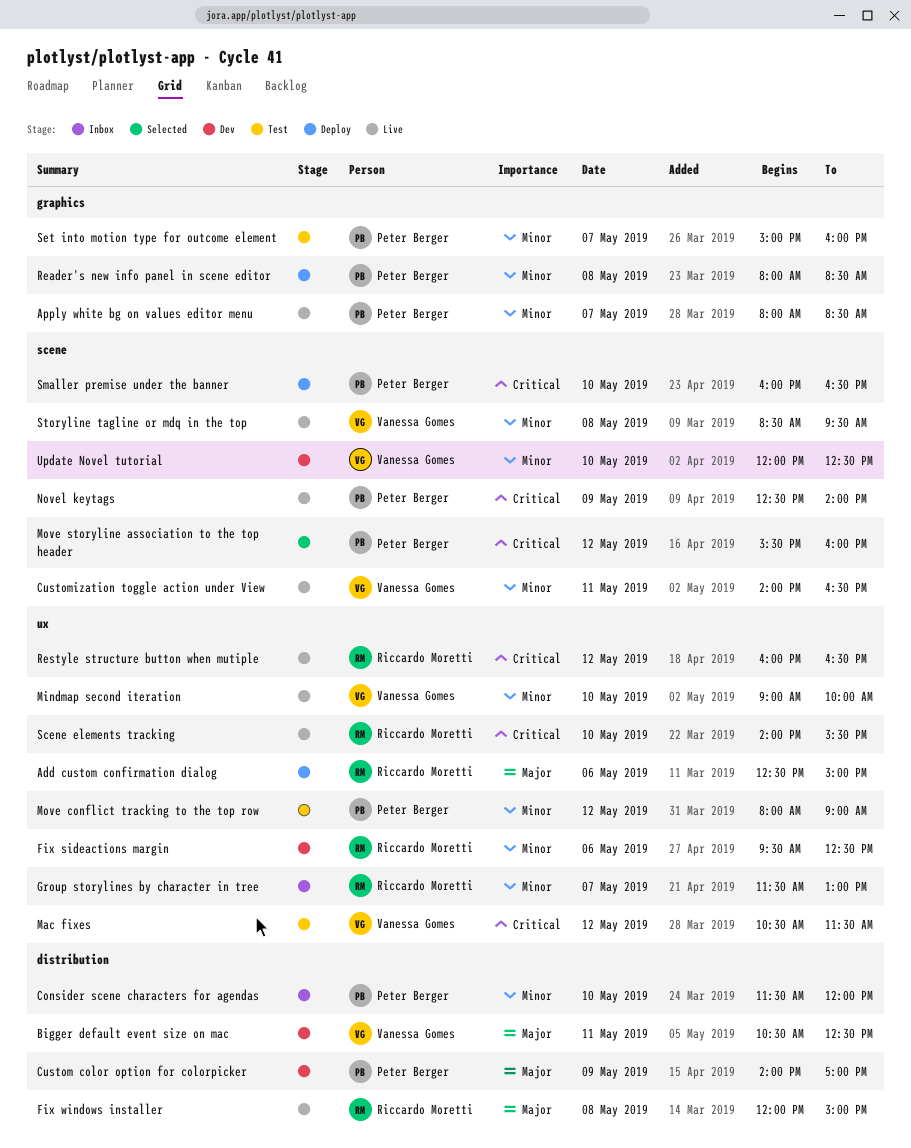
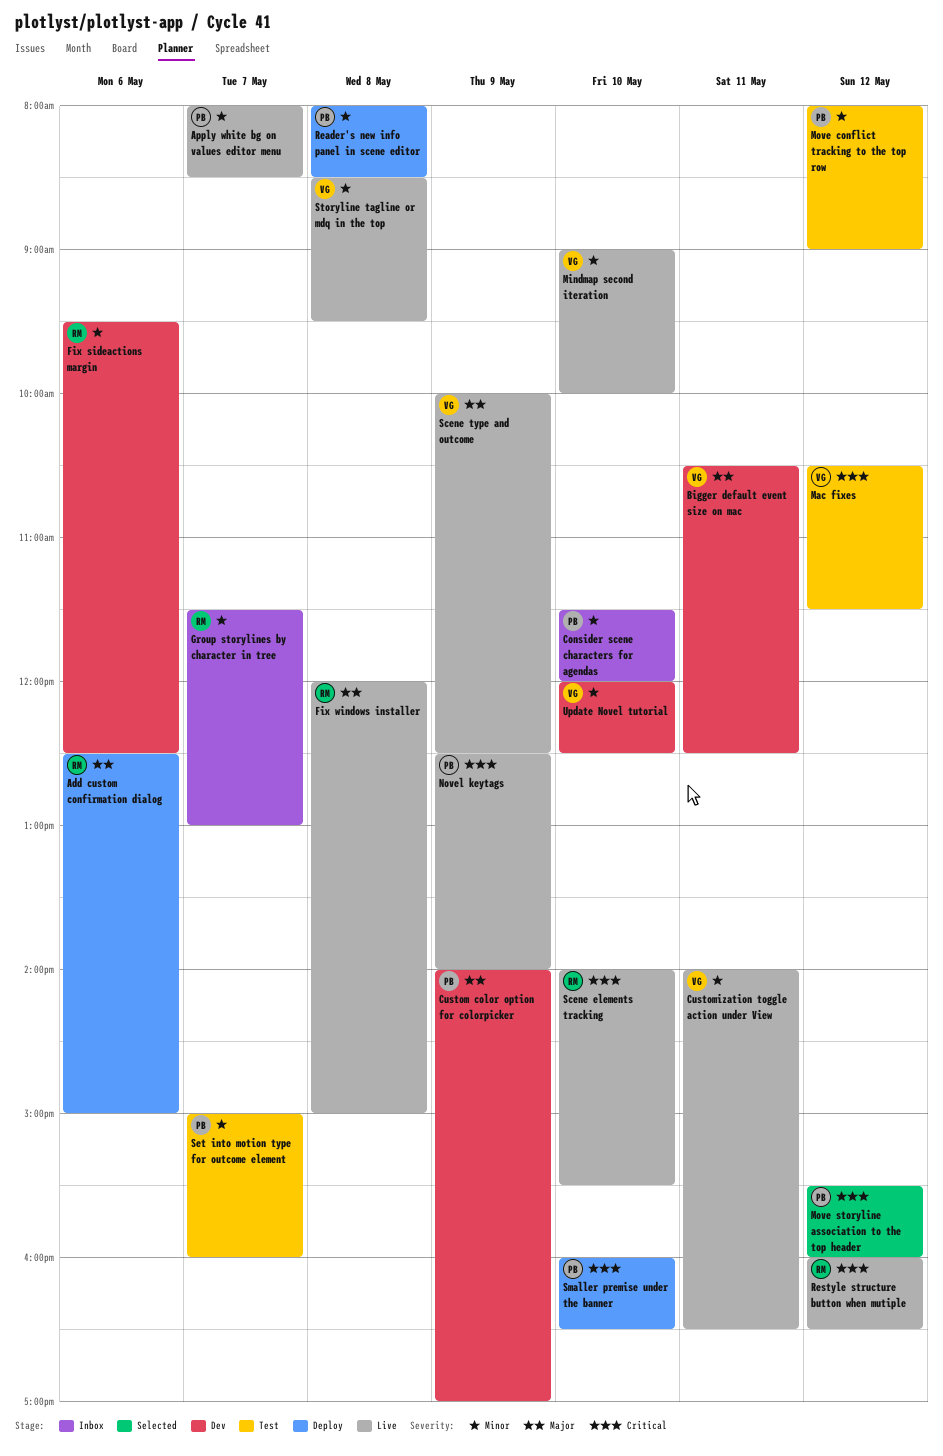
Scene type and outcome: none -> present

